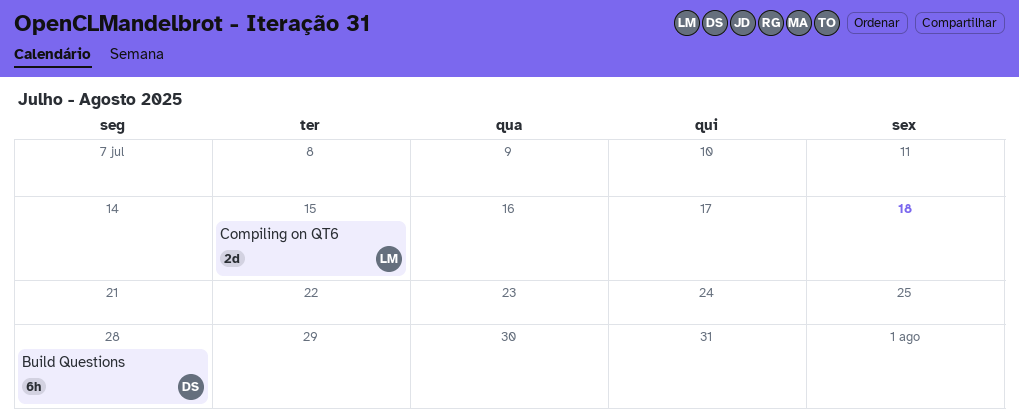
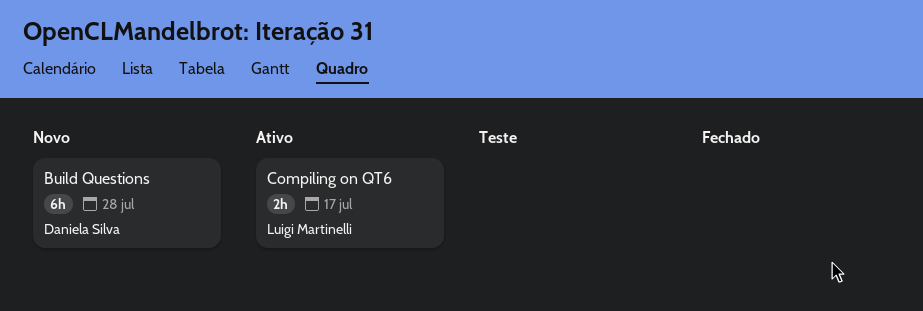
Compiling on QT6, estimate: 2d -> 2h
Compiling on QT6, due: Jul 15 -> Jul 17

